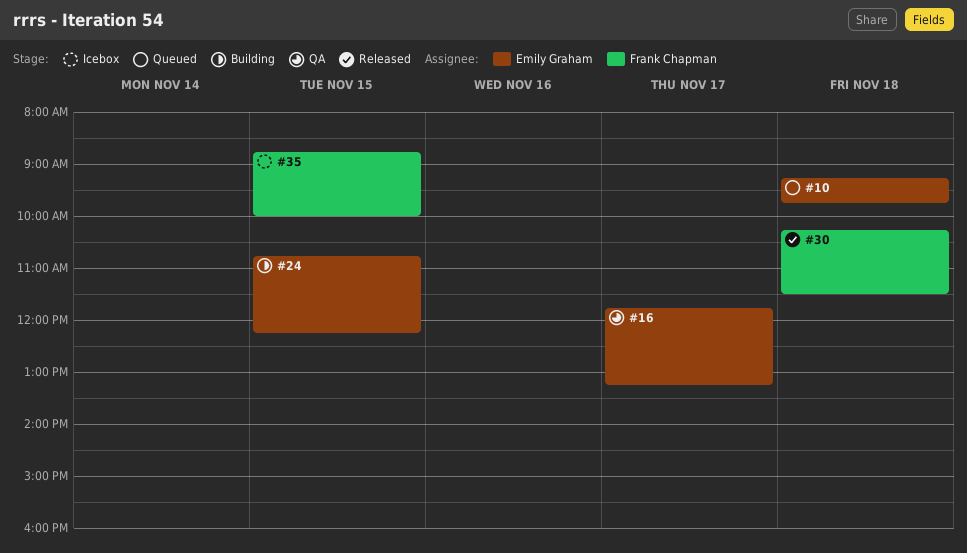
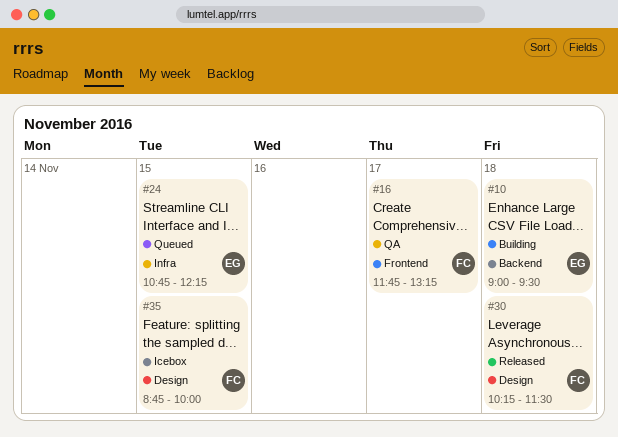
#10, status: Queued -> Building
#10, begins: 09:15 -> 09:00
#10, ends: 09:45 -> 09:30
#16, owner: Emily Graham -> Frank Chapman
#24, status: Building -> Queued

